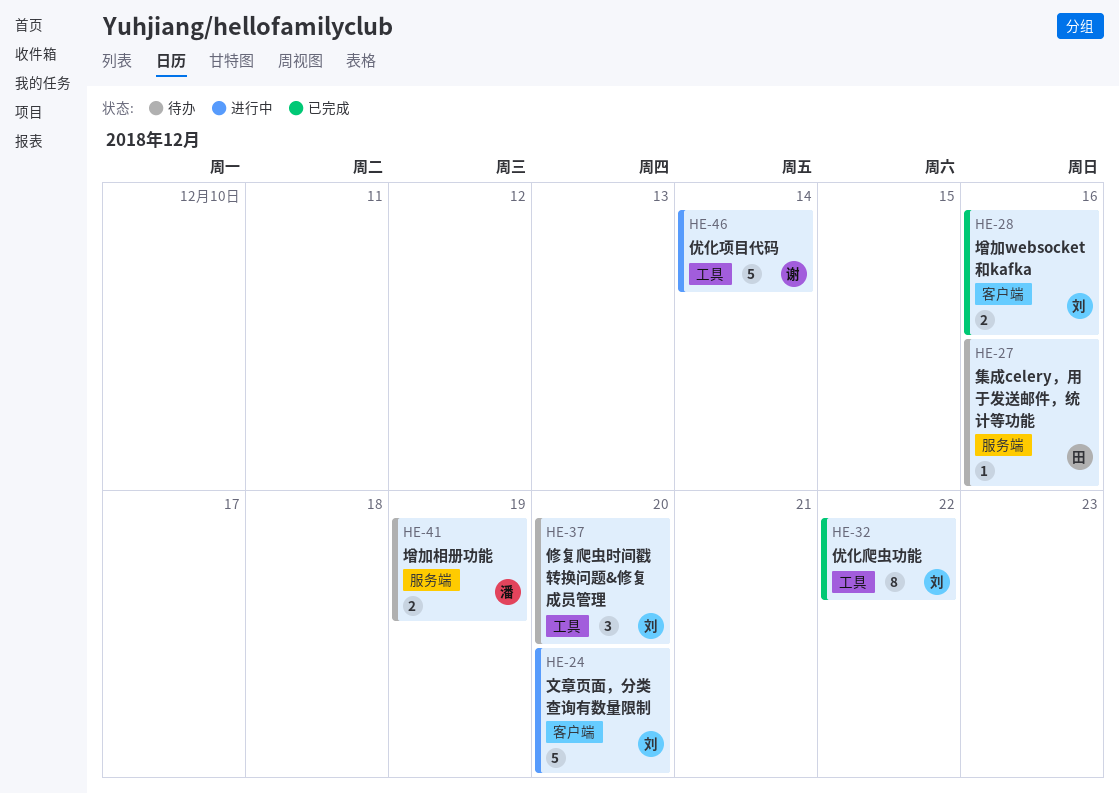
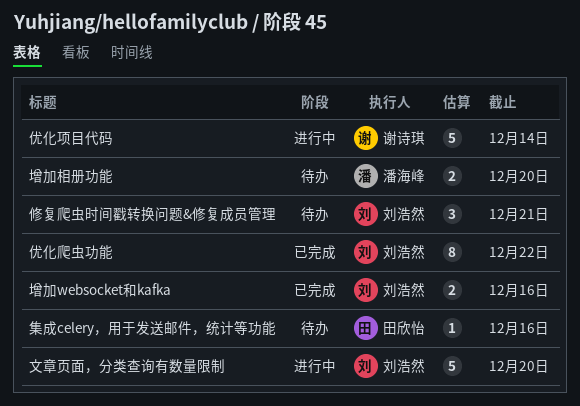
修复爬虫时间戳转换问题&修复成员管理, due: Dec 20 -> Dec 21
增加相册功能, due: Dec 19 -> Dec 20

